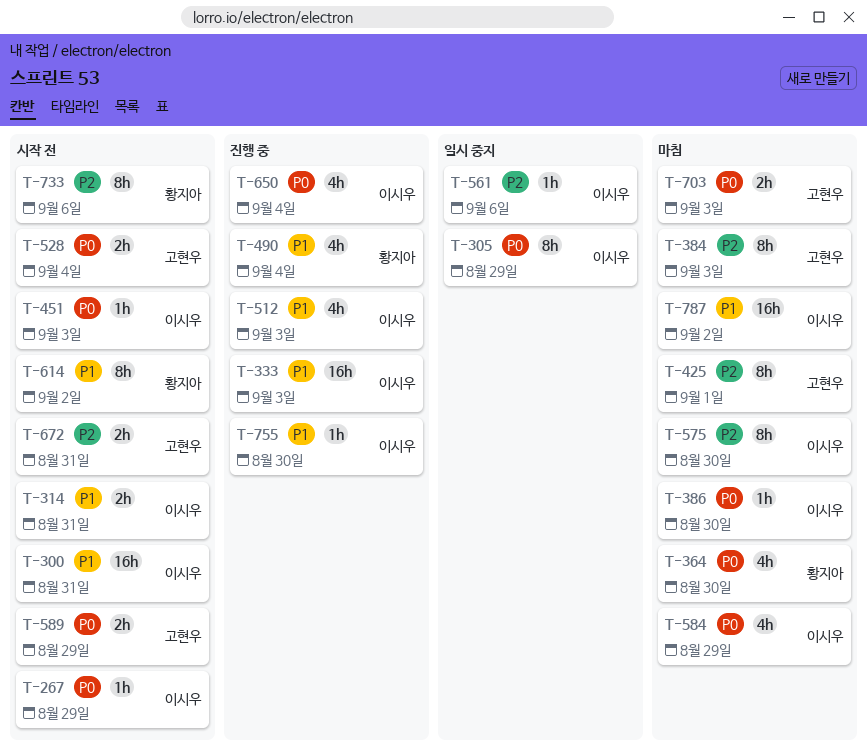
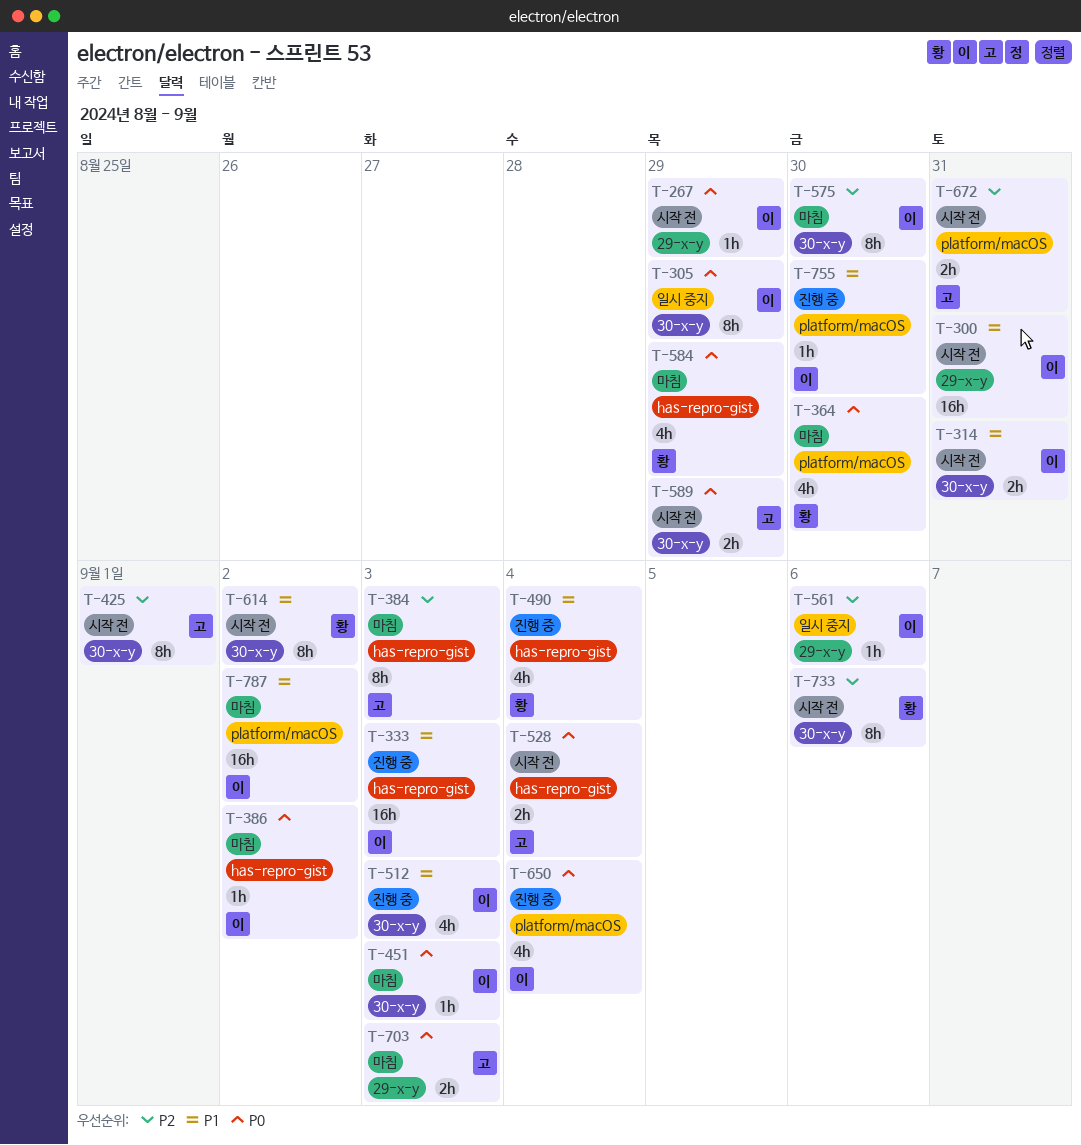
T-386, due: Aug 30 -> Sep 2
T-425, status: 마침 -> 시작 전
T-451, status: 시작 전 -> 마침
T-584, owner: 이시우 -> 황지아

